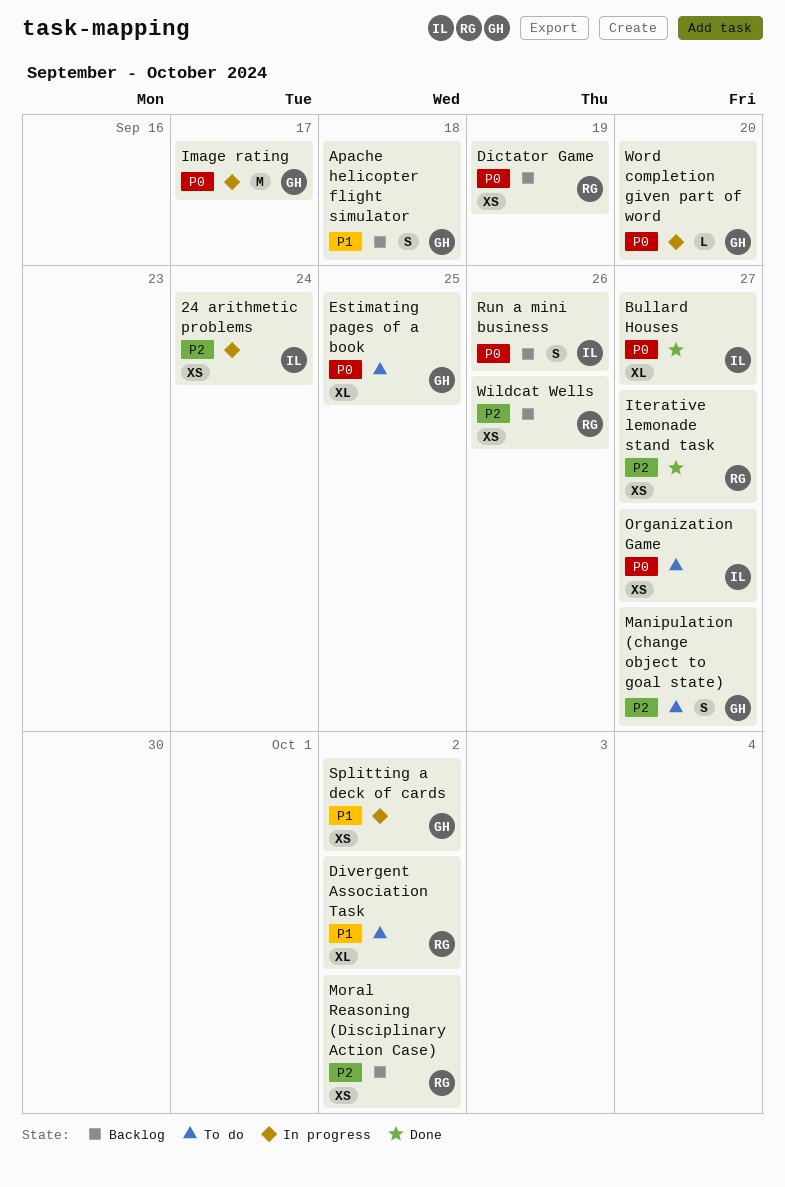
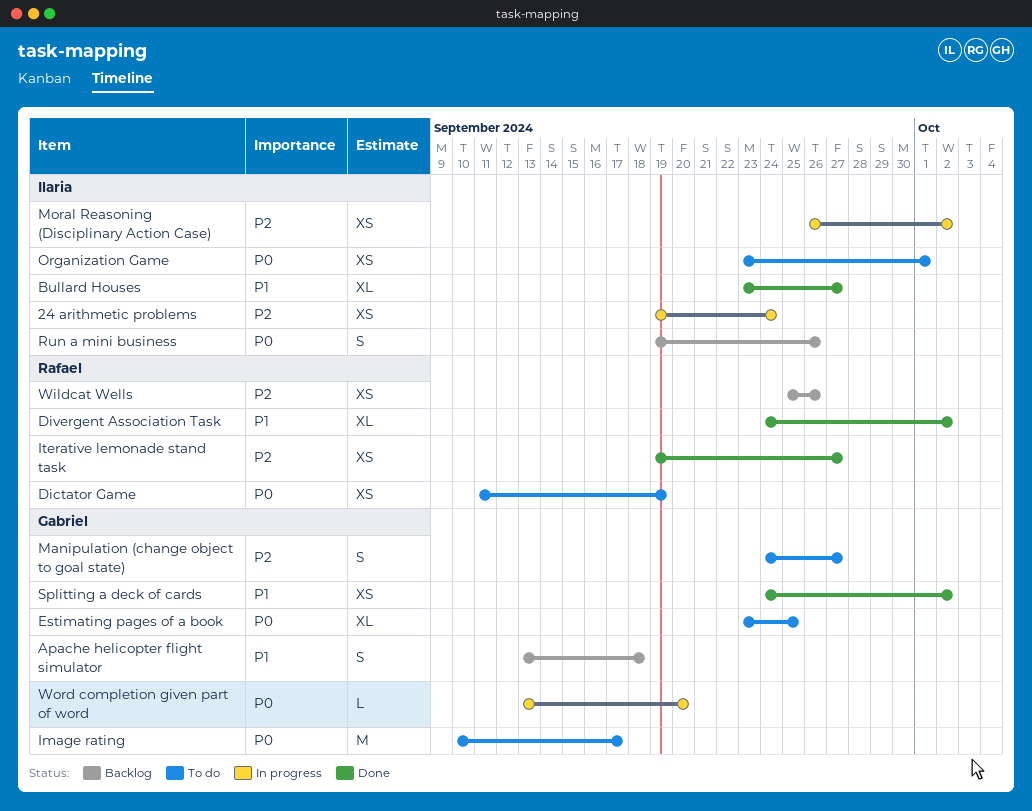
Bullard Houses, priority: P0 -> P1
Dictator Game, status: Backlog -> To do
Divergent Association Task, status: To do -> Done
Image rating, status: In progress -> To do
Moral Reasoning (Disciplinary Action Case), status: Backlog -> In progress
Moral Reasoning (Disciplinary Action Case), owner: Rafael -> Ilaria
Organization Game, due: Sep 27 -> Oct 1
Splitting a deck of cards, status: In progress -> Done

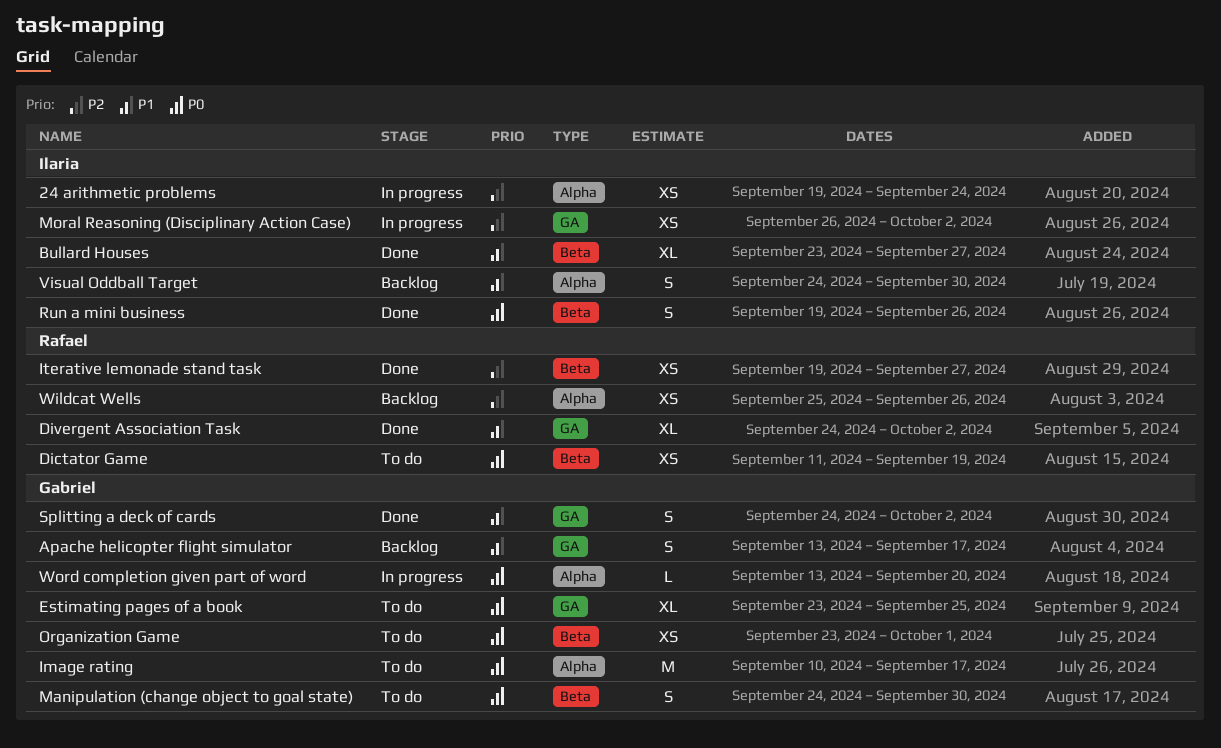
Apache helicopter flight simulator, due: Sep 18 -> Sep 17
Manipulation (change object to goal state), priority: P2 -> P0
Manipulation (change object to goal state), due: Sep 27 -> Sep 30
Organization Game, owner: Ilaria -> Gabriel
Run a mini business, status: Backlog -> Done
Splitting a deck of cards, estimate: XS -> S
Visual Oddball Target: none -> present

